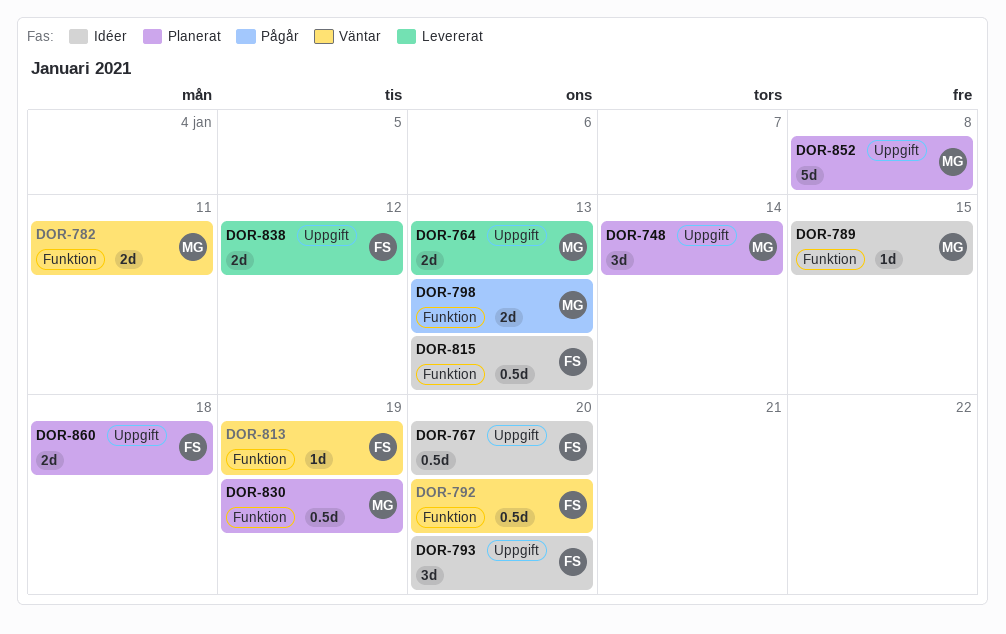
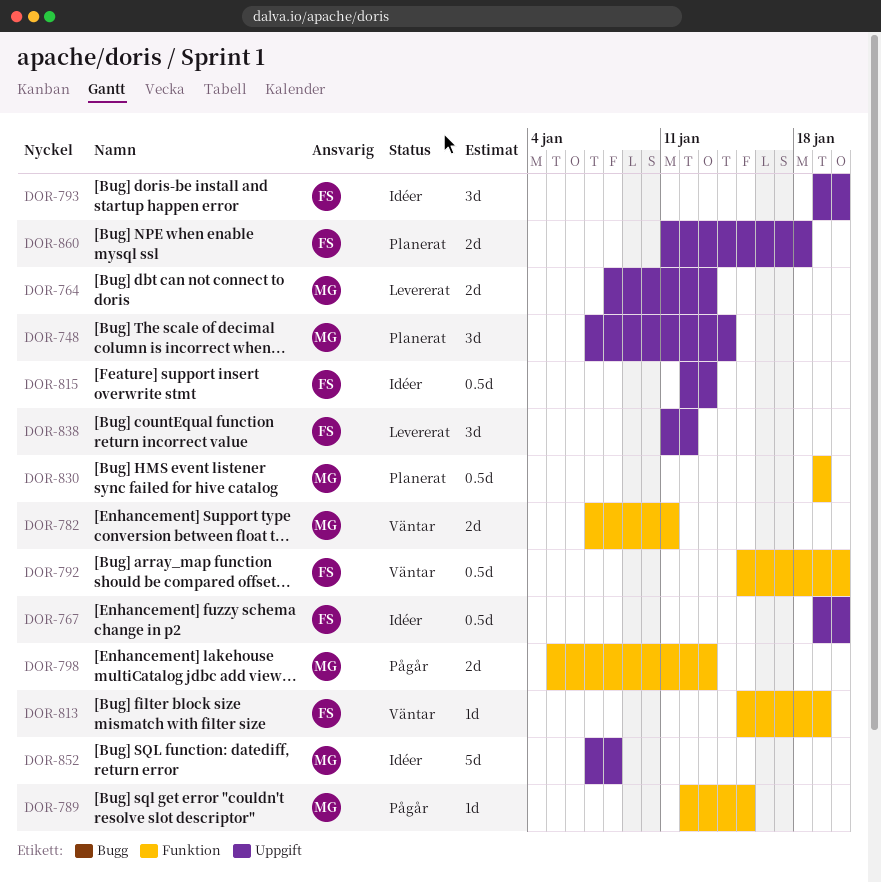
DOR-789, status: Idéer -> Pågår
DOR-815, label: Funktion -> Uppgift
DOR-838, estimate: 2d -> 3d
DOR-852, status: Planerat -> Idéer

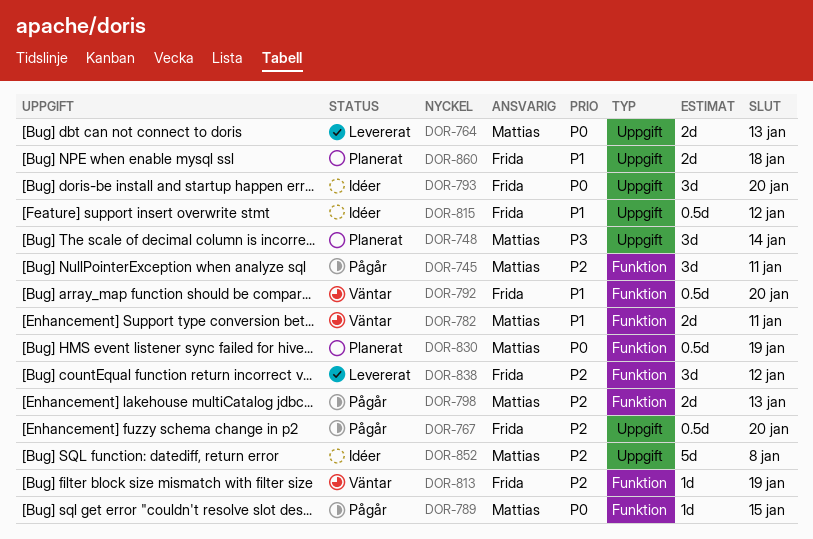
DOR-745: none -> present
DOR-767, status: Idéer -> Pågår
DOR-815, due: Jan 13 -> Jan 12
DOR-838, label: Uppgift -> Funktion

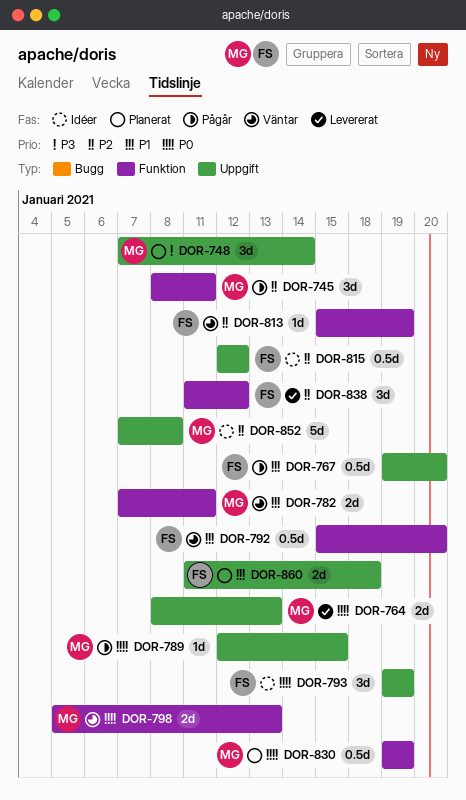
DOR-767, priority: P2 -> P1
DOR-789, label: Funktion -> Uppgift
DOR-793, due: Jan 20 -> Jan 19
DOR-798, status: Pågår -> Väntar
DOR-798, priority: P2 -> P0
DOR-815, priority: P1 -> P2

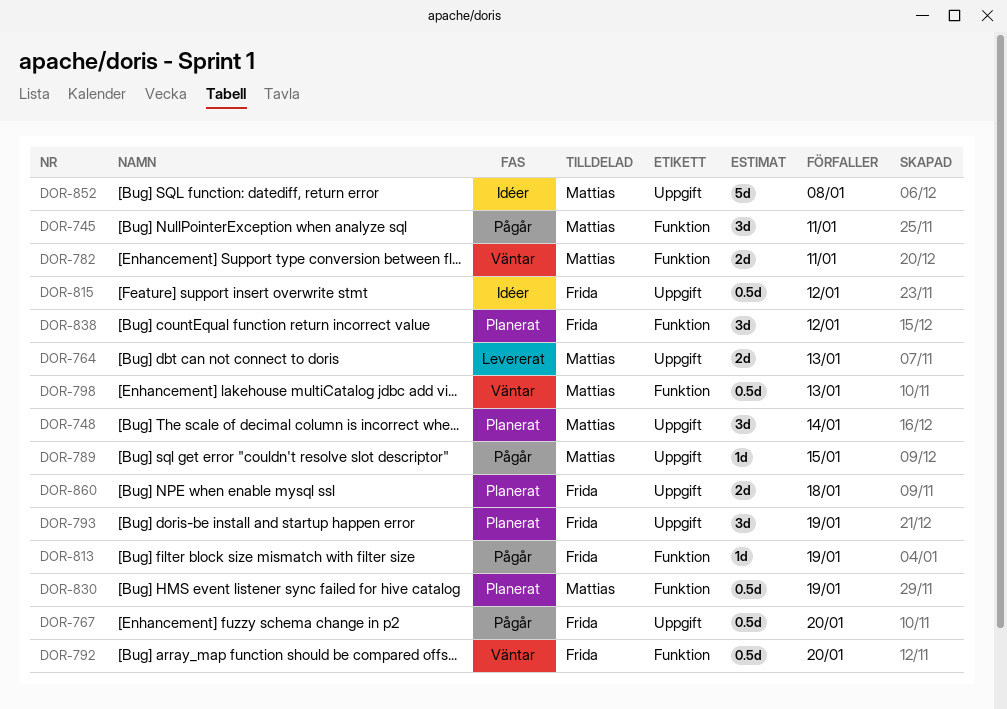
DOR-793, status: Idéer -> Planerat
DOR-798, estimate: 2d -> 0.5d
DOR-813, status: Väntar -> Pågår
DOR-838, status: Levererat -> Planerat

